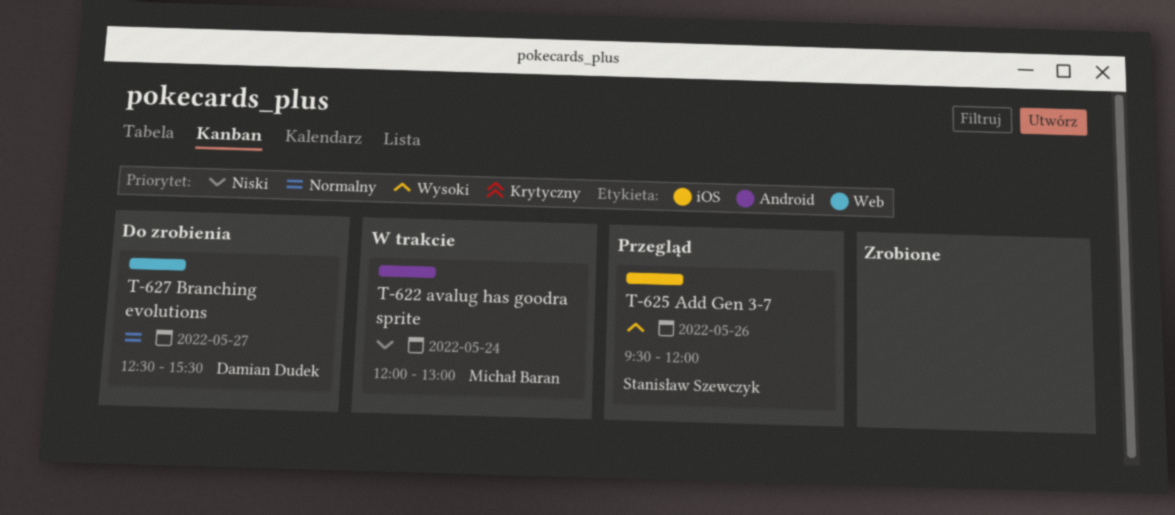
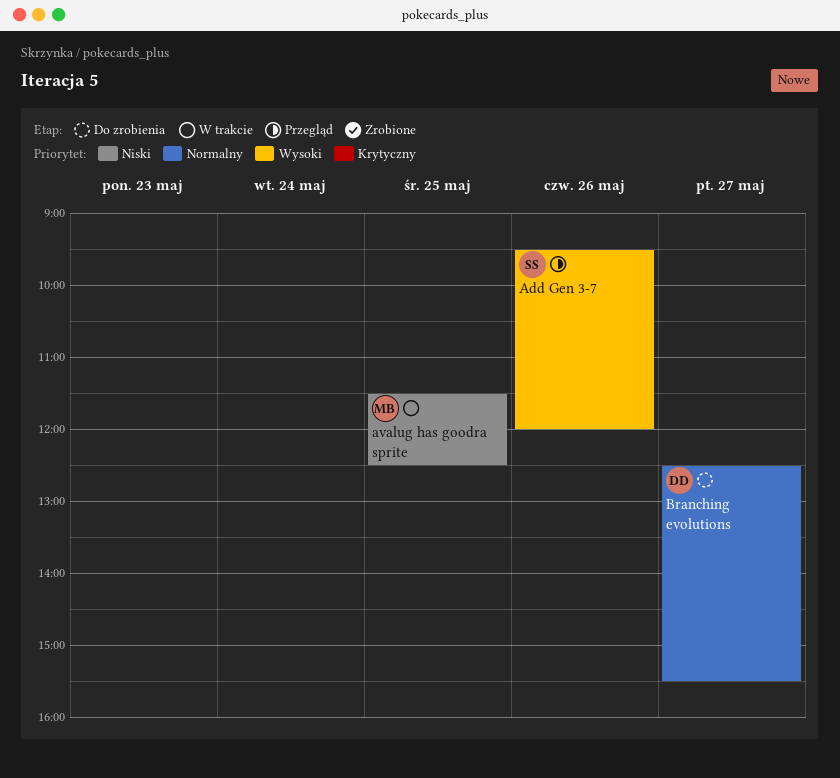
avalug has goodra sprite, day: May 24 -> May 25
avalug has goodra sprite, begins: 12:00 -> 11:30
avalug has goodra sprite, ends: 13:00 -> 12:30

